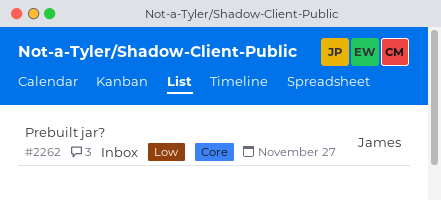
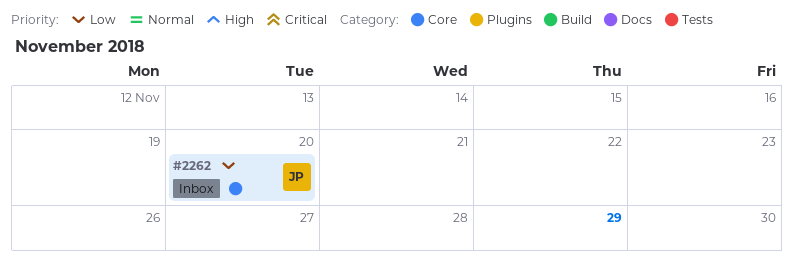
#2262, due: Nov 27 -> Nov 20

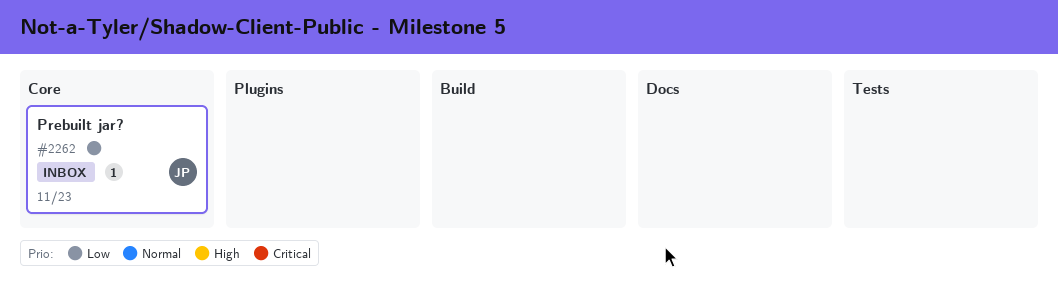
#2262, due: Nov 20 -> Nov 23

